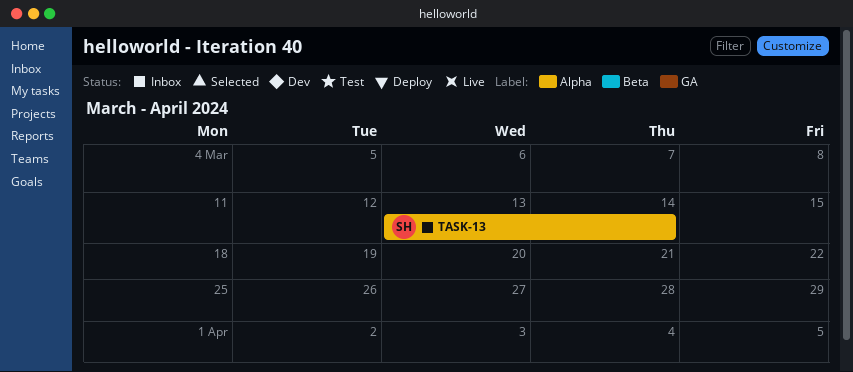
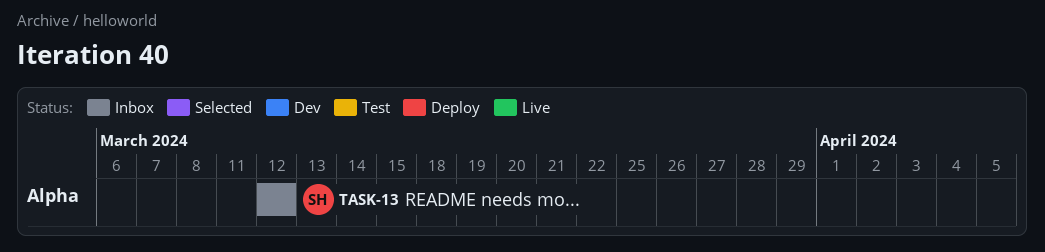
TASK-13, start: Mar 13 -> Mar 12
TASK-13, due: Mar 14 -> Mar 12

